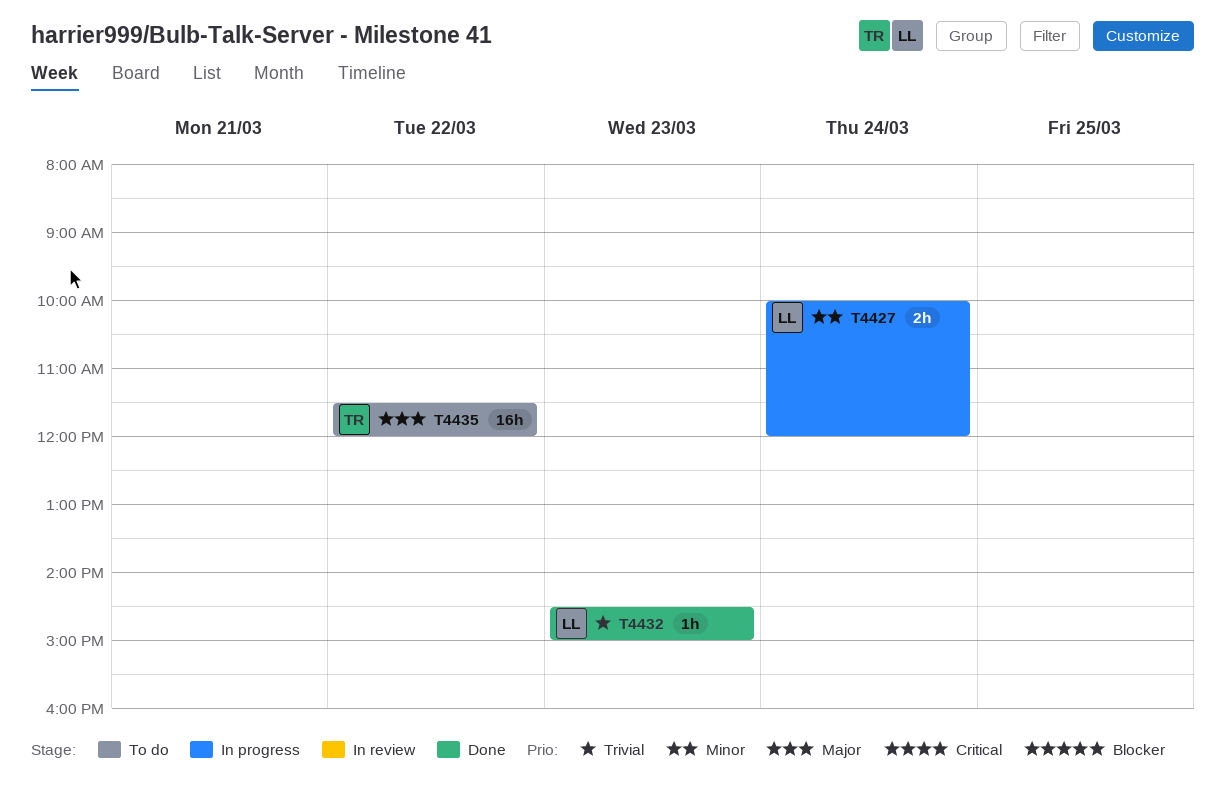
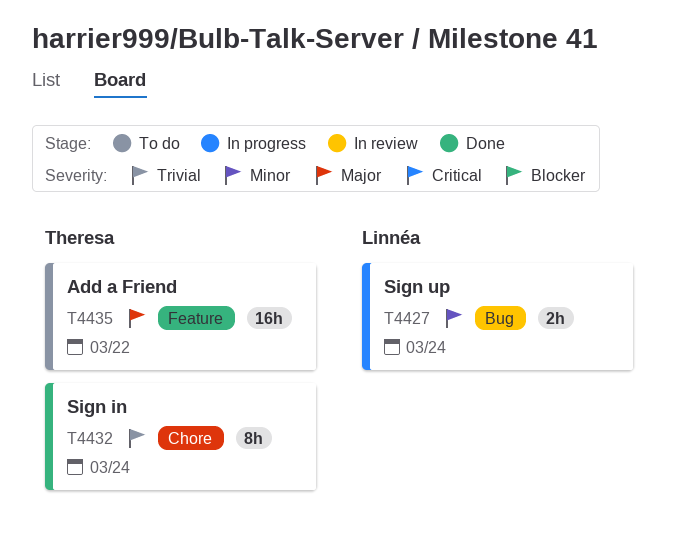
T4432, owner: Linnéa -> Theresa
T4432, estimate: 1h -> 8h
T4432, day: Mar 23 -> Mar 24

